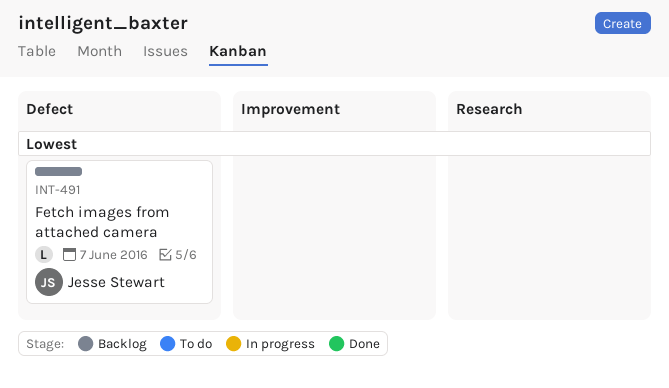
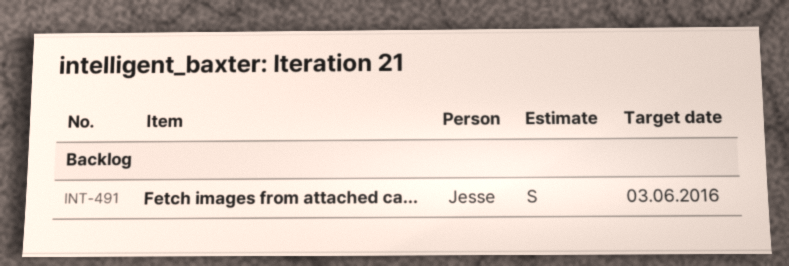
INT-491, estimate: L -> S
INT-491, due: Jun 7 -> Jun 3

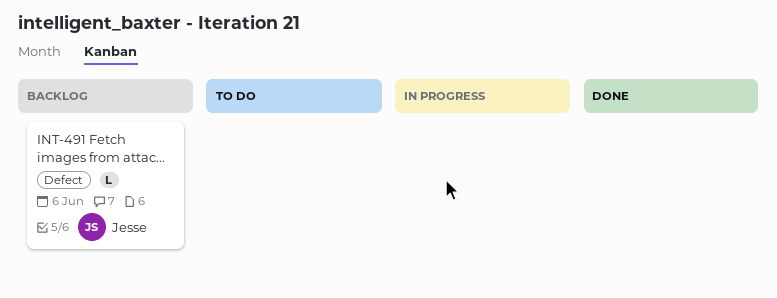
INT-491, estimate: S -> L
INT-491, due: Jun 3 -> Jun 6

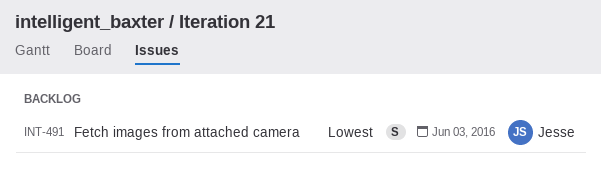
INT-491, estimate: L -> S
INT-491, due: Jun 6 -> Jun 3

